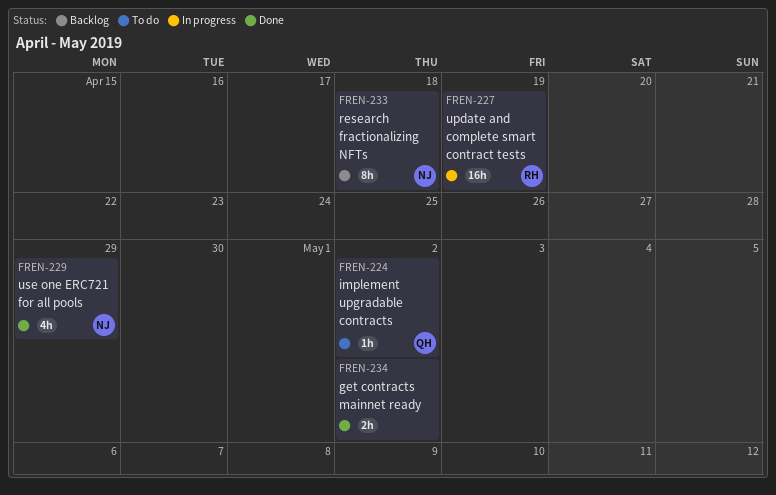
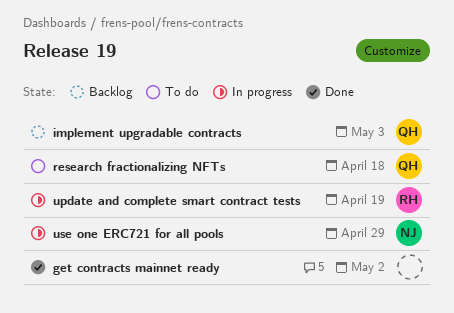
implement upgradable contracts, status: To do -> Backlog
implement upgradable contracts, due: May 2 -> May 3
research fractionalizing NFTs, status: Backlog -> To do
research fractionalizing NFTs, owner: NJ -> QH
use one ERC721 for all pools, status: Done -> In progress

